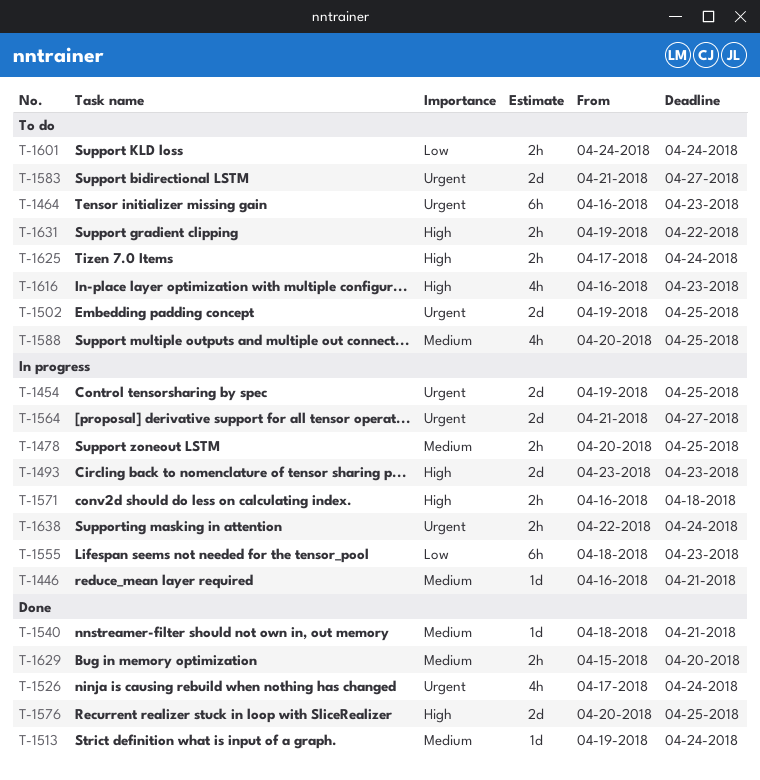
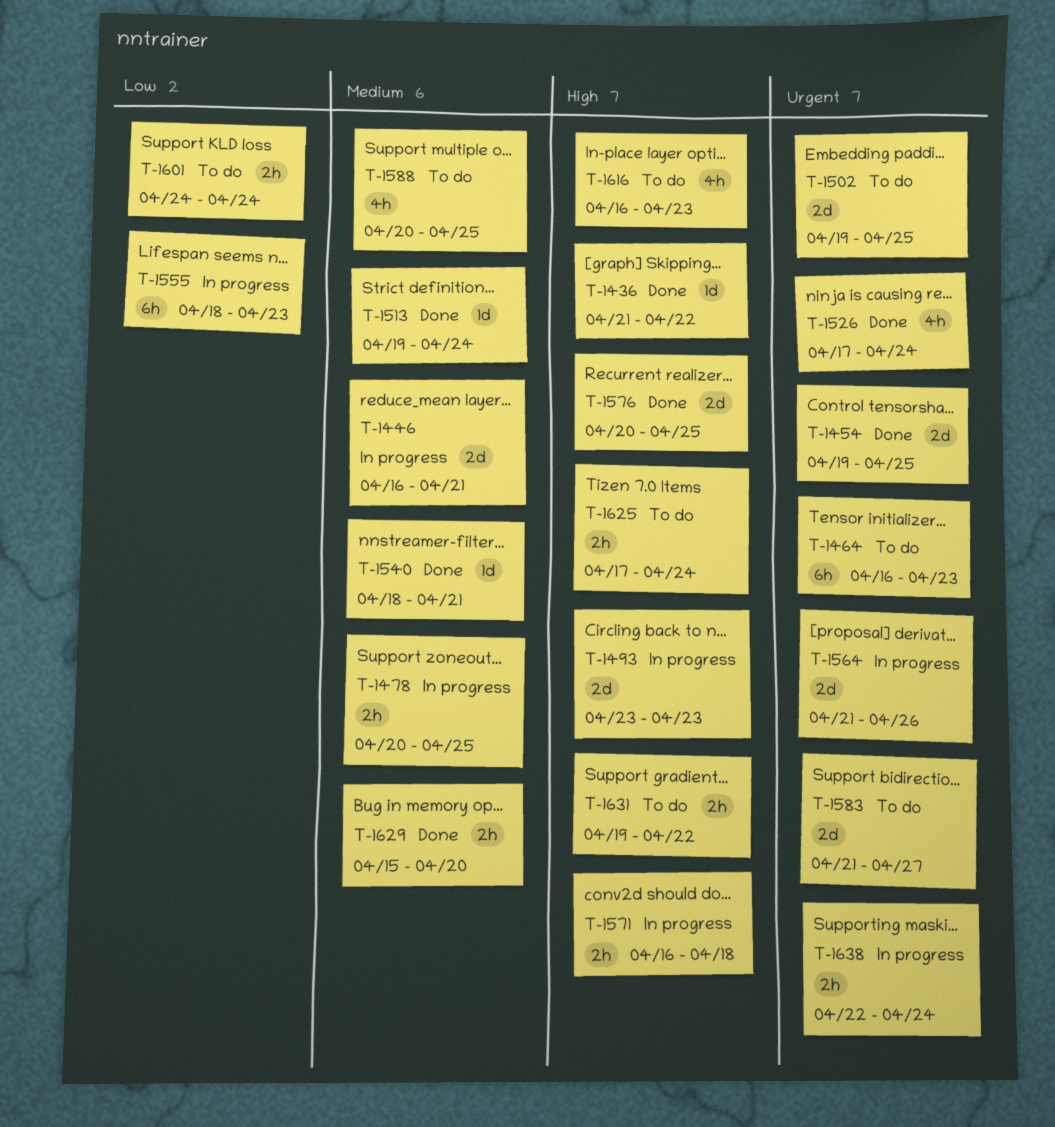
T-1436: none -> present
T-1446, estimate: 1d -> 2d
T-1454, status: In progress -> Done
T-1564, due: Apr 27 -> Apr 26

